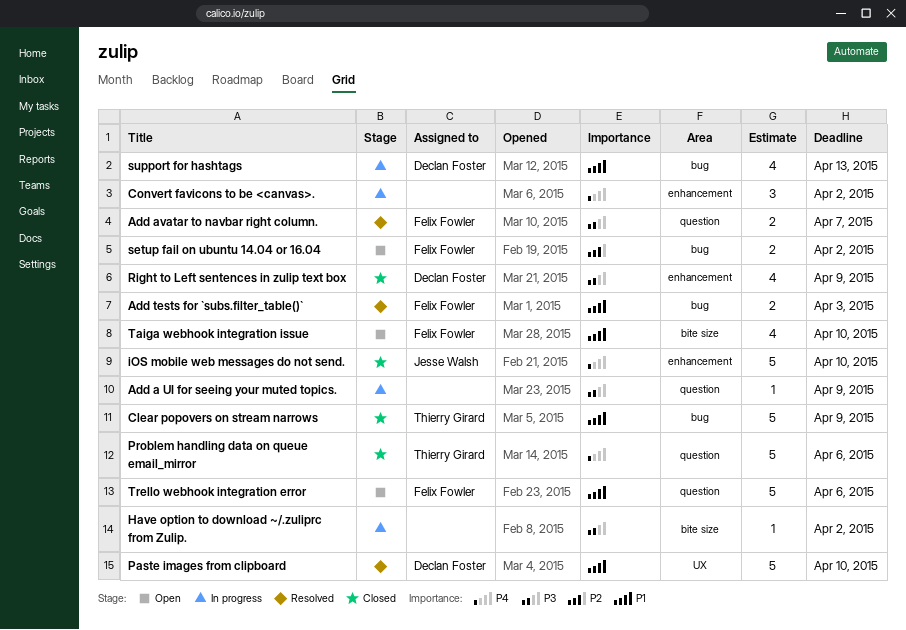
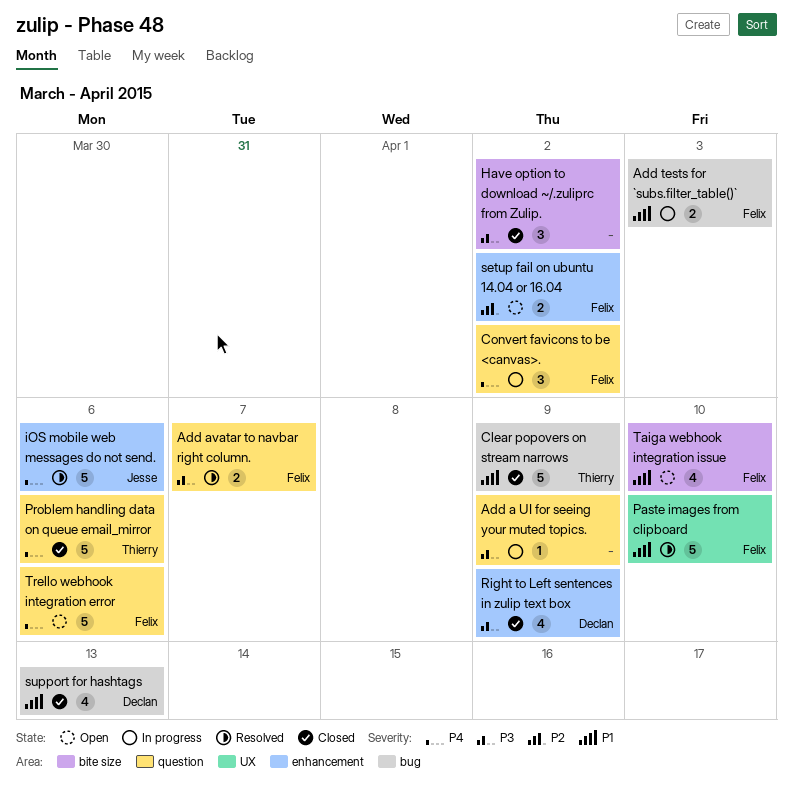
Add tests for `subs.filter_table()`, status: Resolved -> In progress
Convert favicons to be <canvas>., owner: none -> Felix Fowler
Convert favicons to be <canvas>., label: enhancement -> question
Have option to download ~/.zuliprc from Zulip., status: In progress -> Closed
Have option to download ~/.zuliprc from Zulip., estimate: 1 -> 3
iOS mobile web messages do not send., status: Closed -> Resolved
iOS mobile web messages do not send., due: Apr 10 -> Apr 6
Paste images from clipboard, owner: Declan Foster -> Felix Fowler
setup fail on ubuntu 14.04 or 16.04, label: bug -> enhancement
support for hashtags, status: In progress -> Closed
Trello webhook integration error, priority: P1 -> P4

